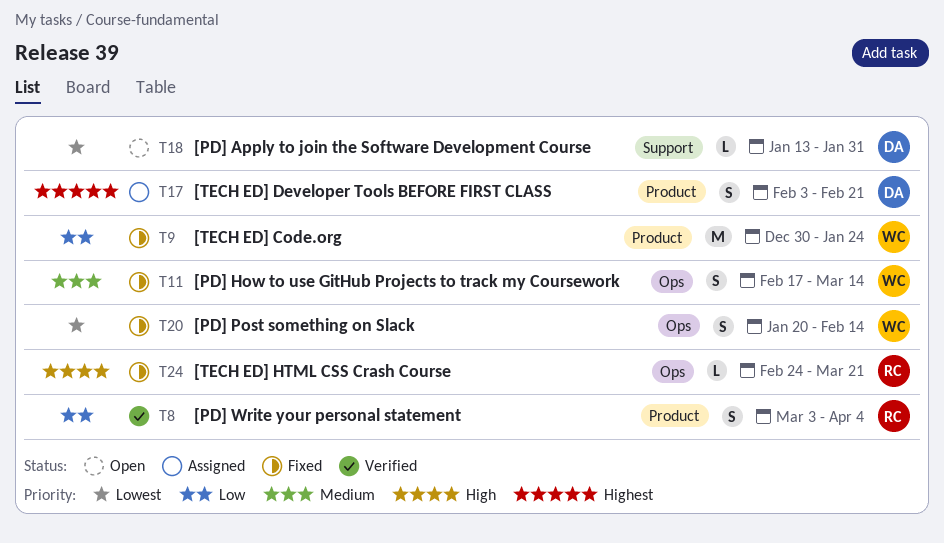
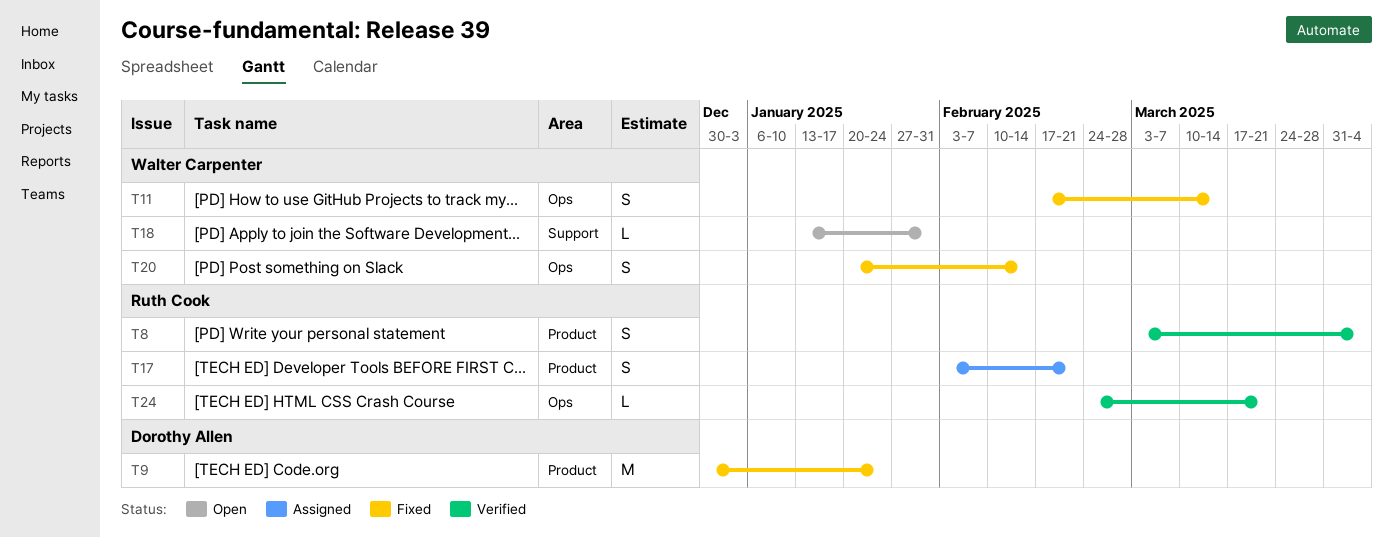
T9, owner: Walter Carpenter -> Dorothy Allen
T17, owner: Dorothy Allen -> Ruth Cook
T18, owner: Dorothy Allen -> Walter Carpenter
T24, status: Fixed -> Verified

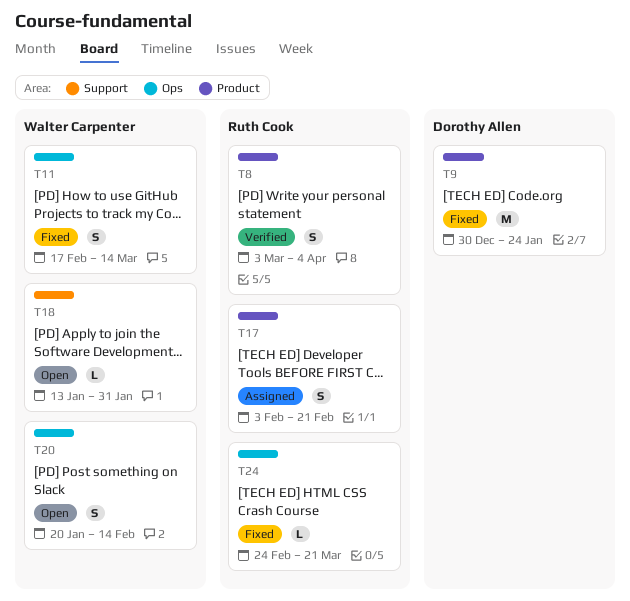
T20, status: Fixed -> Open
T24, status: Verified -> Fixed

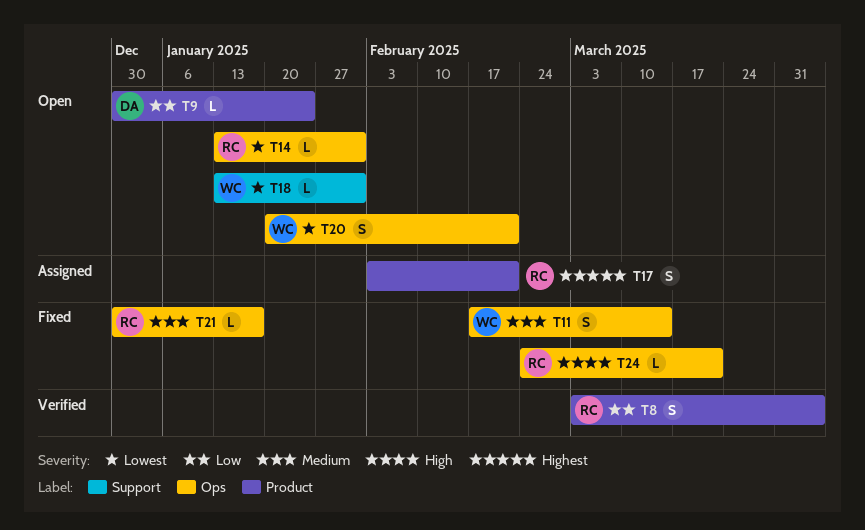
T9, status: Fixed -> Open
T9, estimate: M -> L
T14: none -> present
T20, due: Feb 14 -> Feb 21
T21: none -> present

